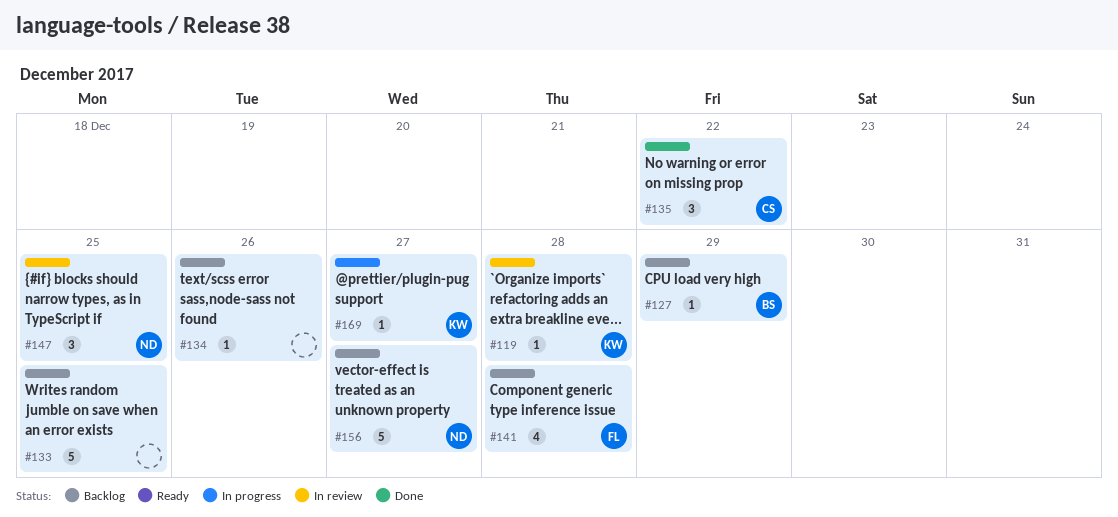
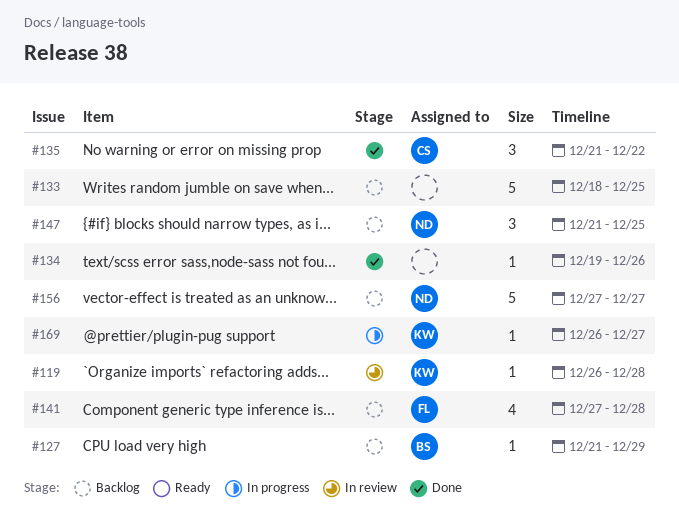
#134, status: Backlog -> Done
#147, status: In review -> Backlog

